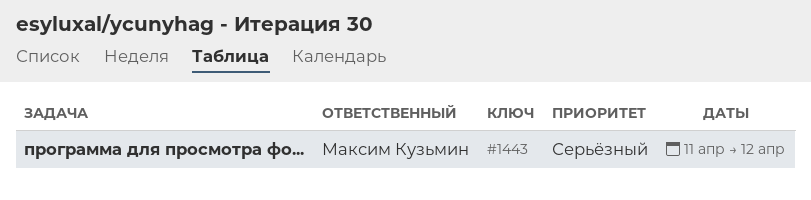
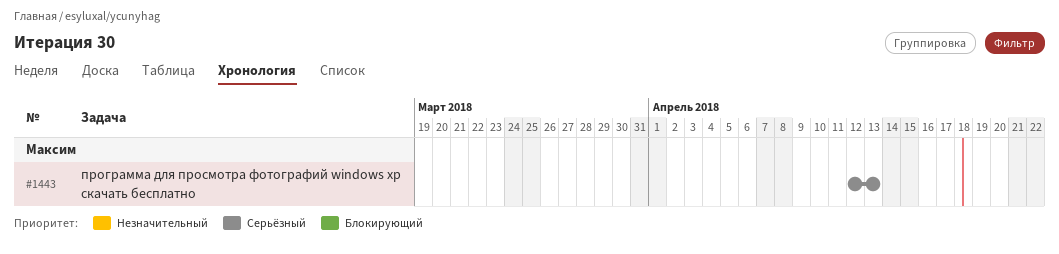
#1443, start: Apr 11 -> Apr 12
#1443, due: Apr 12 -> Apr 13

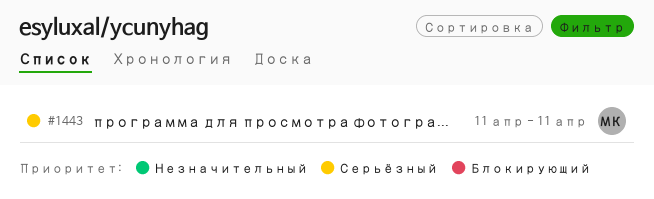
#1443, start: Apr 12 -> Apr 11
#1443, due: Apr 13 -> Apr 11

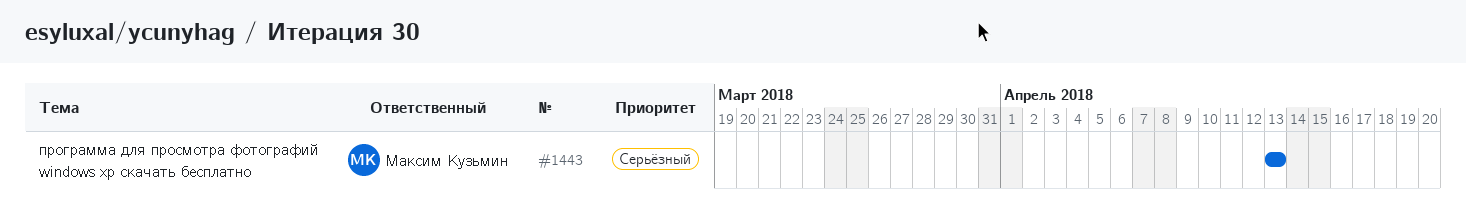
#1443, start: Apr 11 -> Apr 13
#1443, due: Apr 11 -> Apr 13

